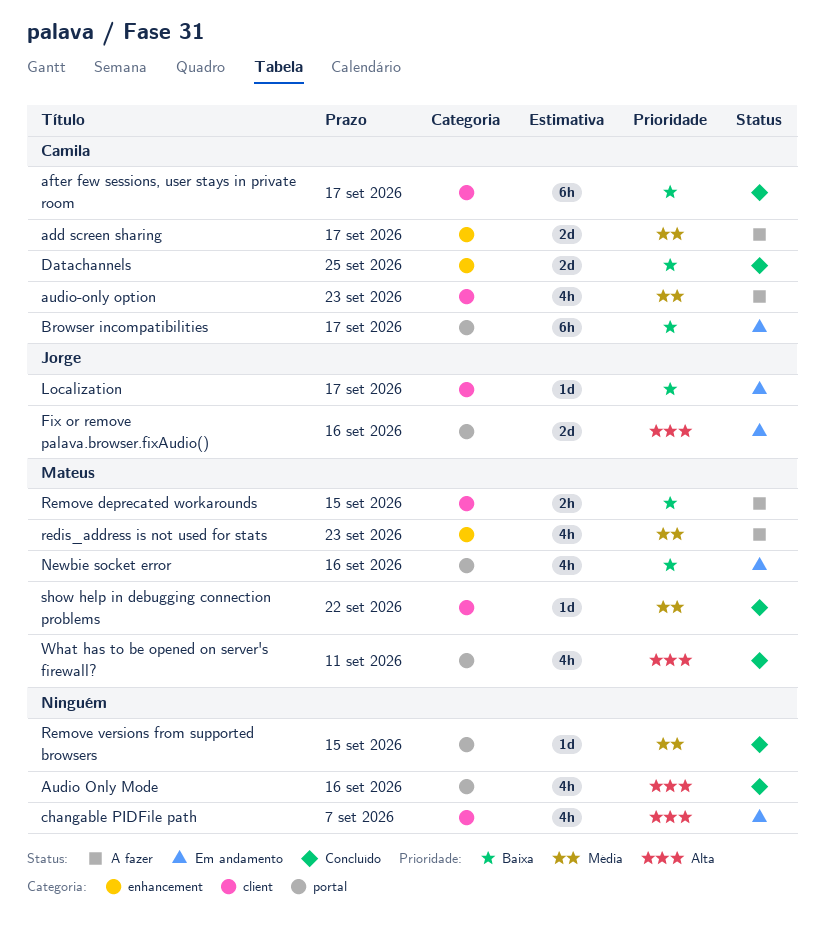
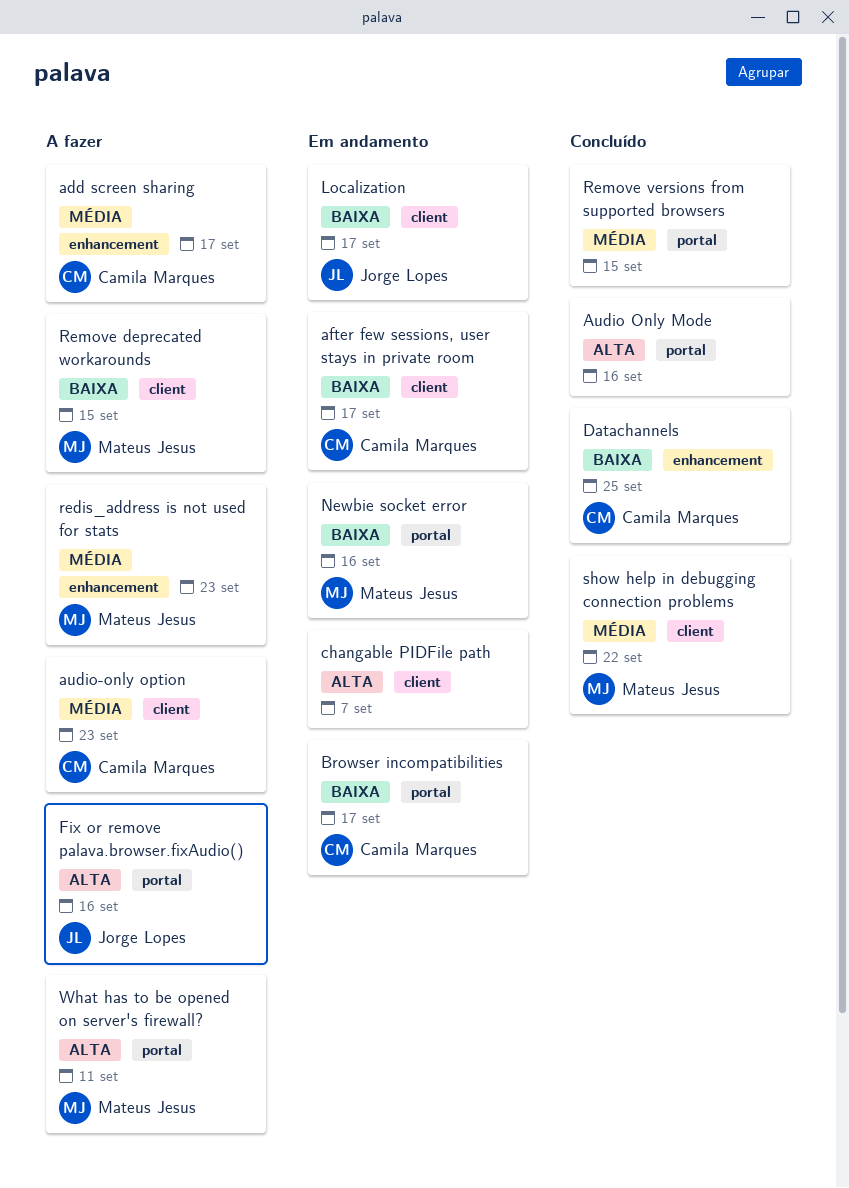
after few sessions, user stays in private room, status: Concluído -> Em andamento
Fix or remove palava.browser.fixAudio(), status: Em andamento -> A fazer
What has to be opened on server's firewall?, status: Concluído -> A fazer

